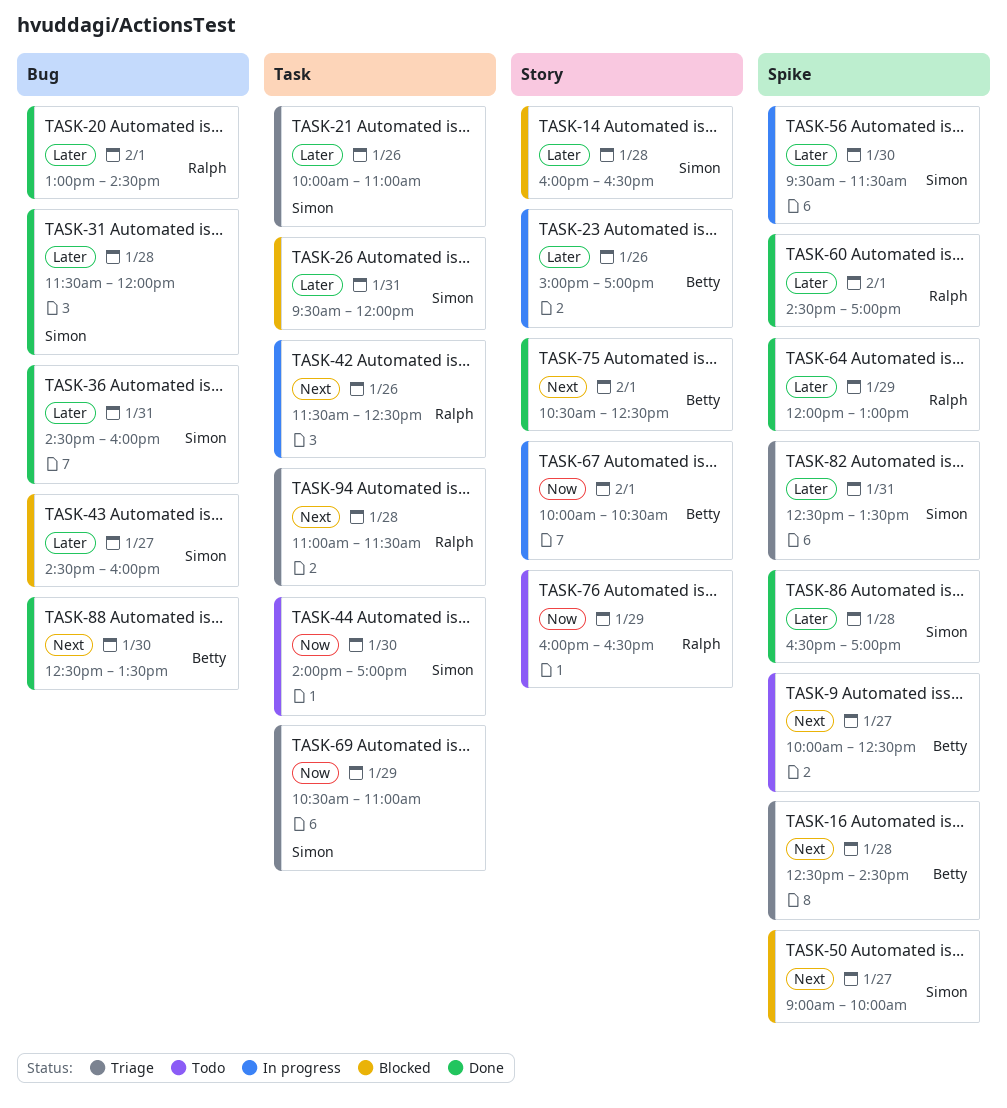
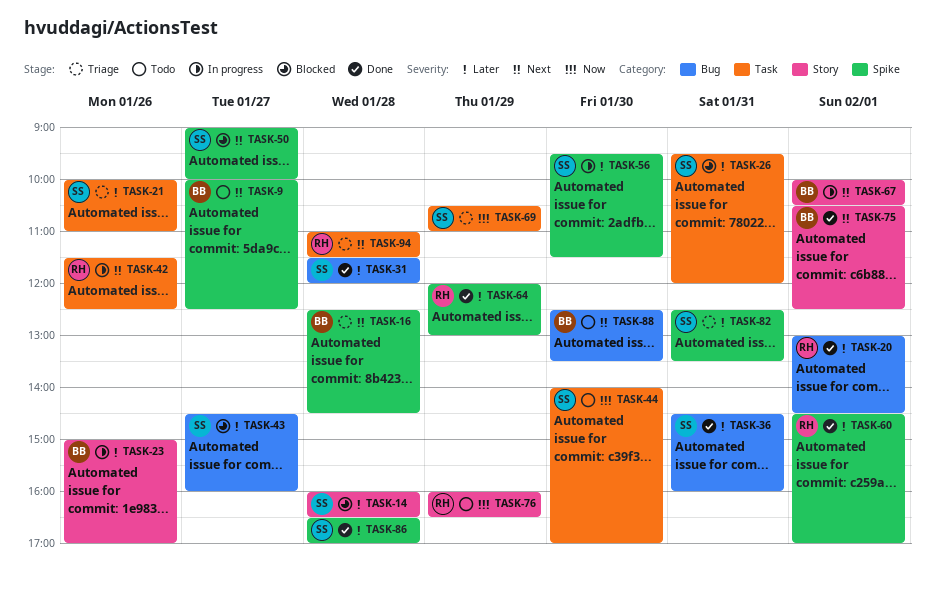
TASK-67, priority: Now -> Next
TASK-88, status: Done -> Todo

